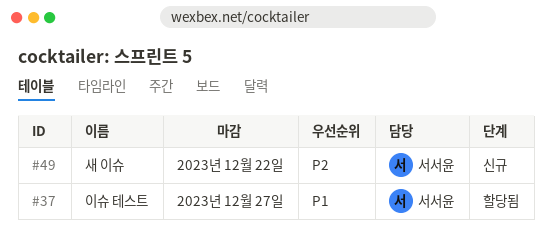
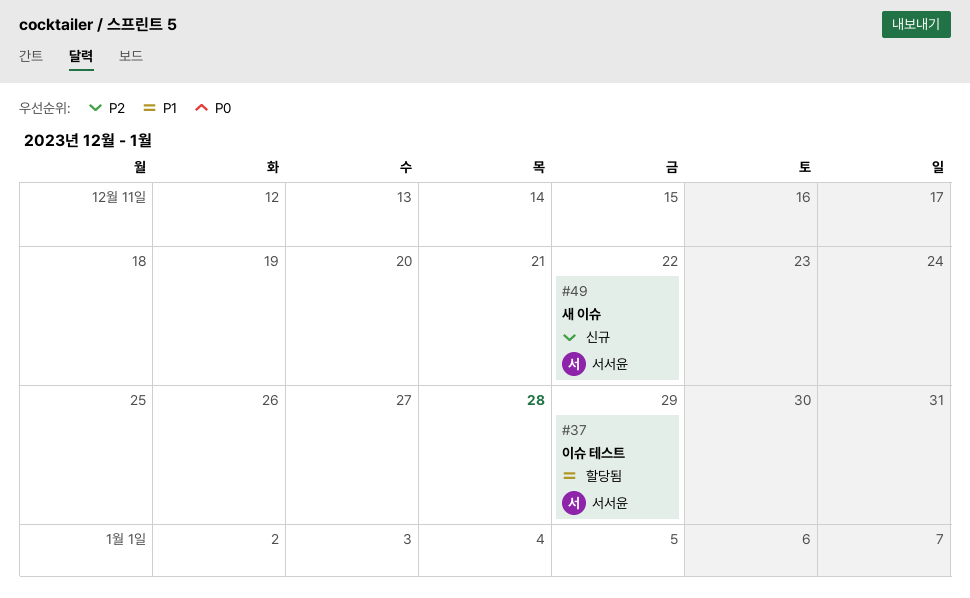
#37, due: Dec 27 -> Dec 29

